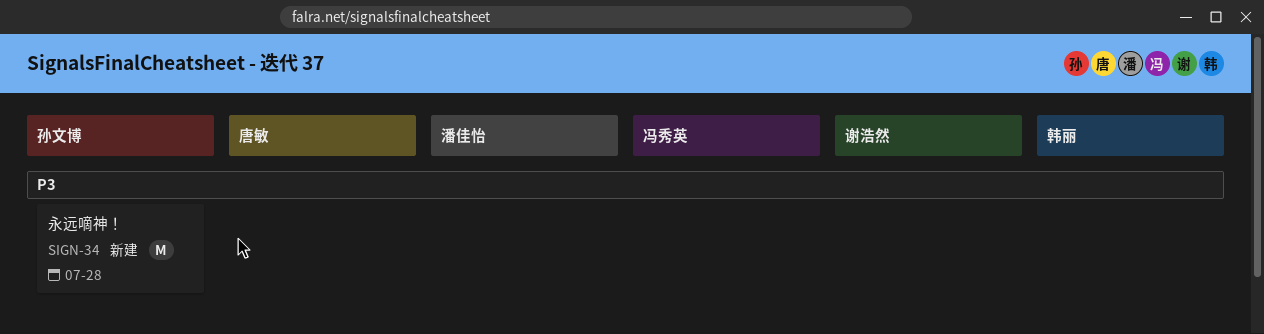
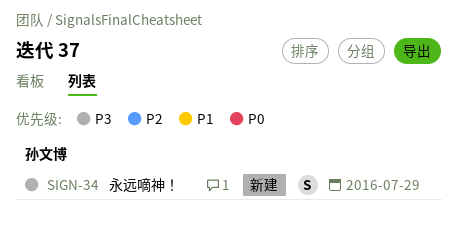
SIGN-34, estimate: M -> S
SIGN-34, due: Jul 28 -> Jul 29

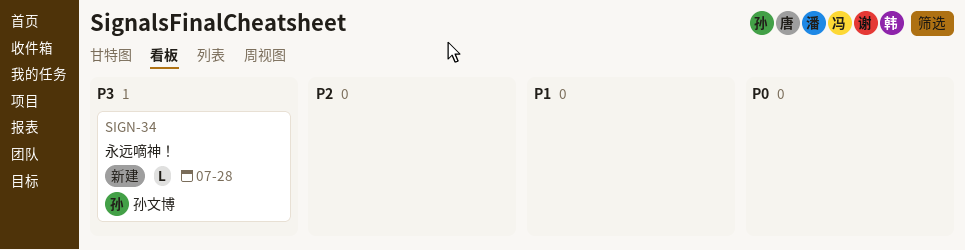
SIGN-34, estimate: S -> L
SIGN-34, due: Jul 29 -> Jul 28

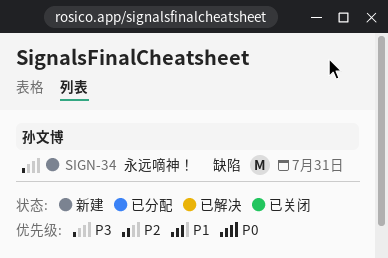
SIGN-34, estimate: L -> M
SIGN-34, due: Jul 28 -> Jul 31

